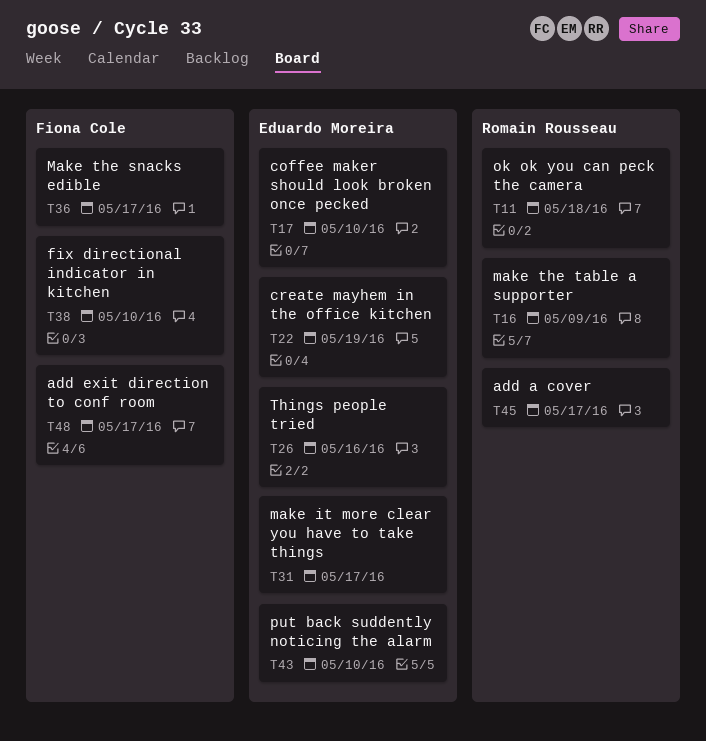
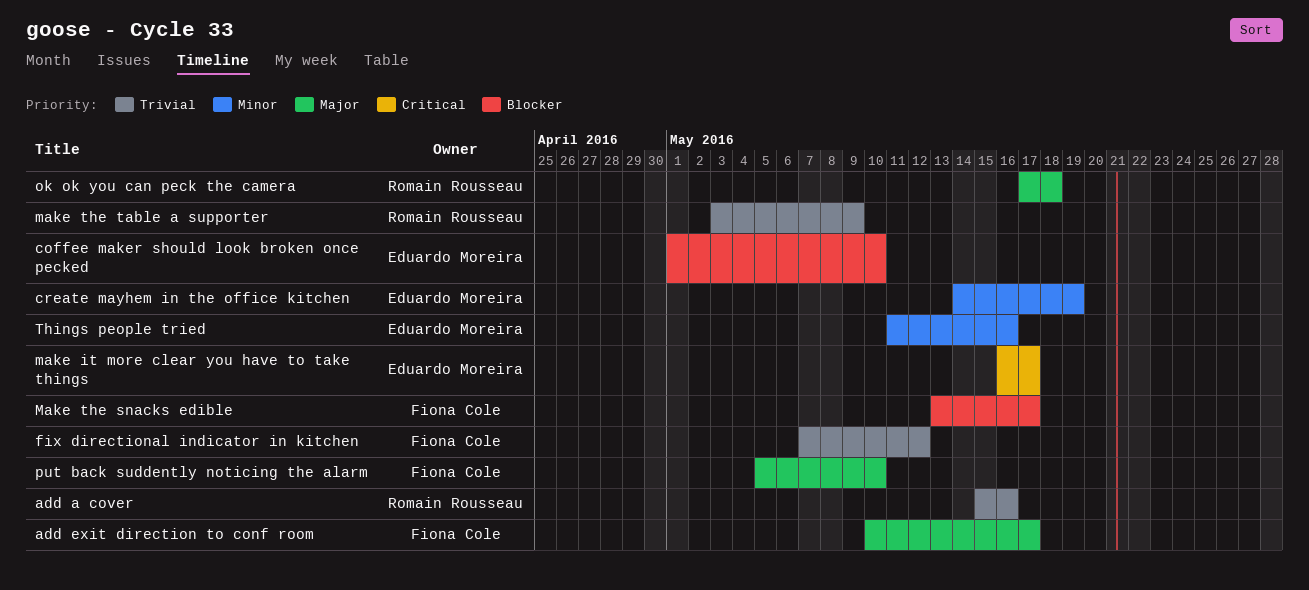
add a cover, due: May 17 -> May 16
fix directional indicator in kitchen, due: May 10 -> May 12
put back suddently noticing the alarm, owner: Eduardo Moreira -> Fiona Cole

